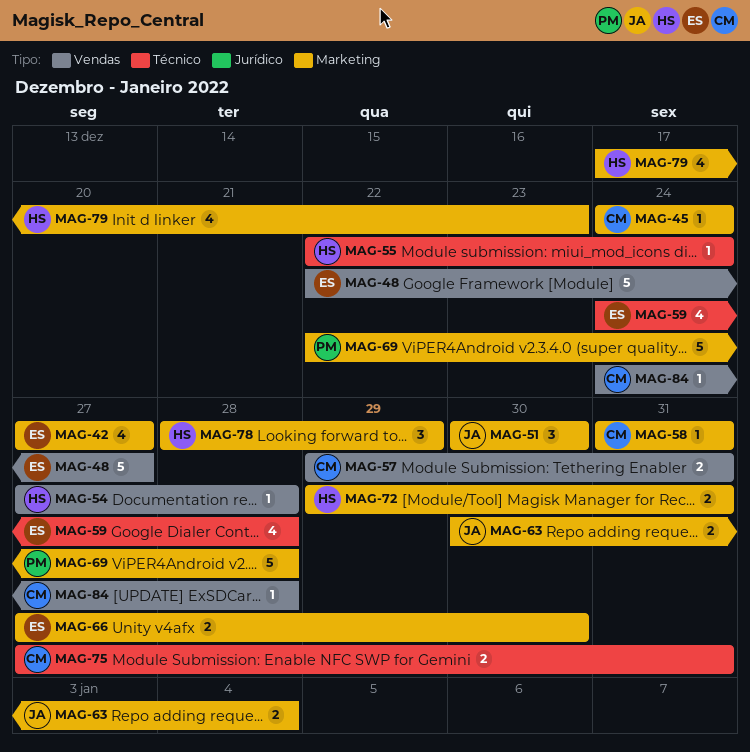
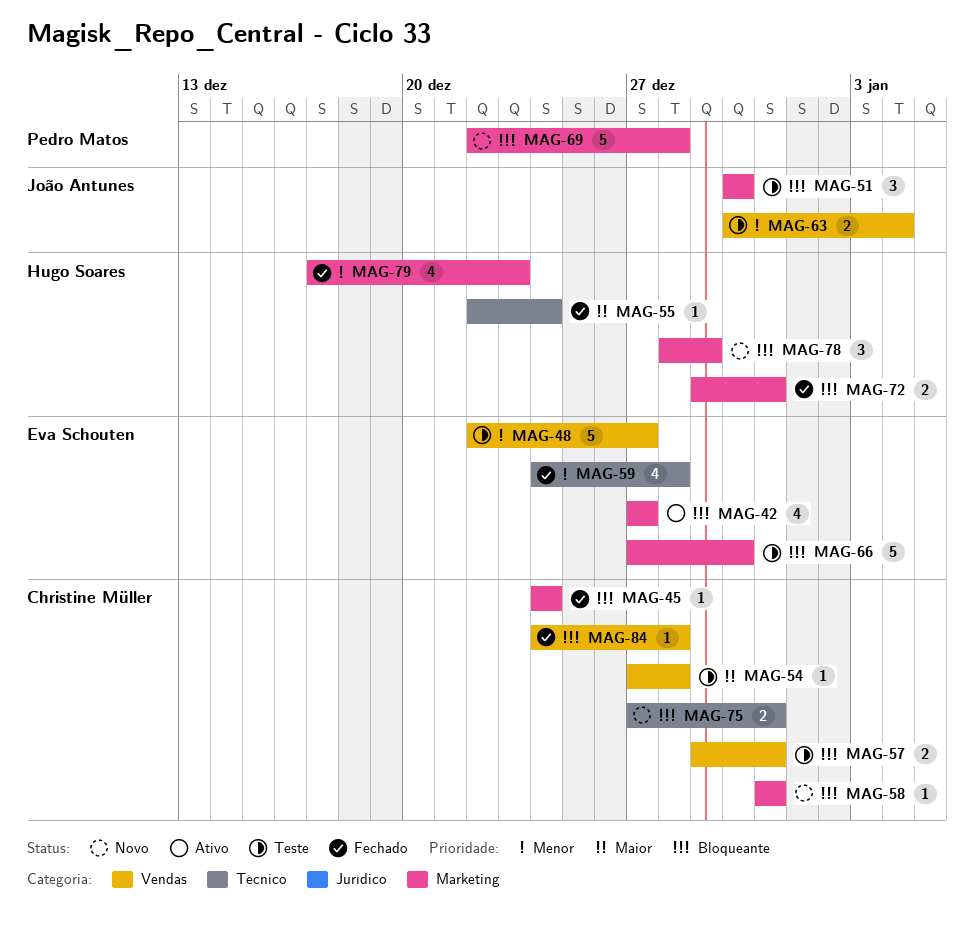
MAG-54, owner: Hugo Soares -> Christine Müller
MAG-63, label: Marketing -> Vendas
MAG-66, estimate: 2 -> 5

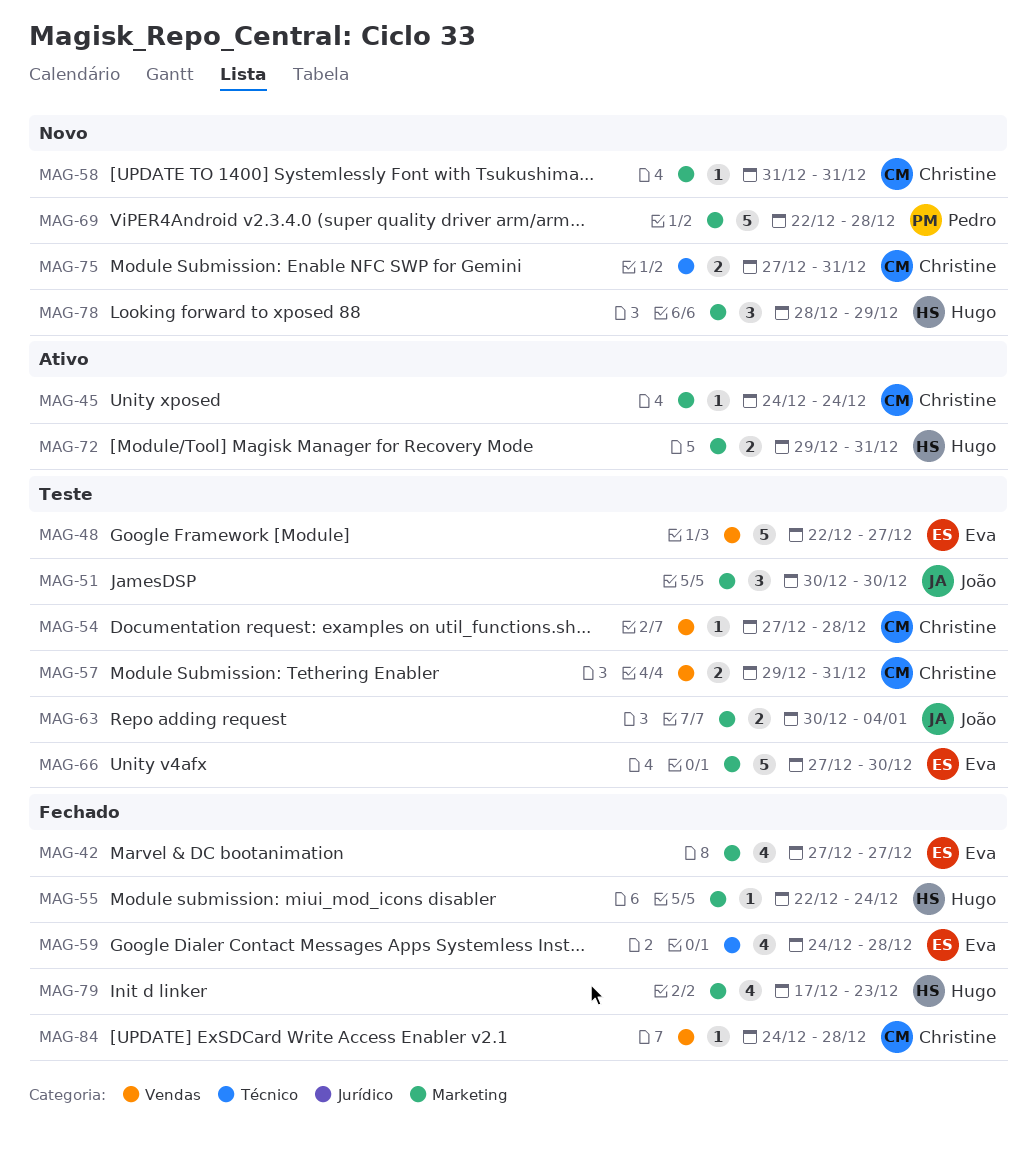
MAG-42, status: Ativo -> Fechado
MAG-45, status: Fechado -> Ativo
MAG-55, label: Técnico -> Marketing
MAG-63, label: Vendas -> Marketing
MAG-72, status: Fechado -> Ativo

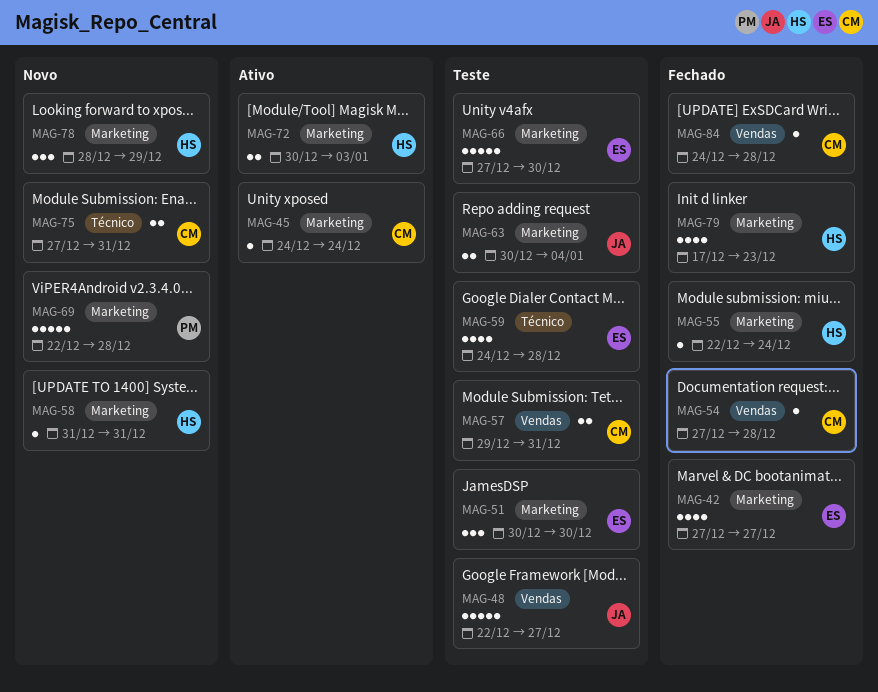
MAG-48, owner: Eva -> João
MAG-51, owner: João -> Eva
MAG-54, status: Teste -> Fechado
MAG-58, owner: Christine -> Hugo
MAG-59, status: Fechado -> Teste
MAG-72, start: Dec 29 -> Dec 30
MAG-72, due: Dec 31 -> Jan 3

